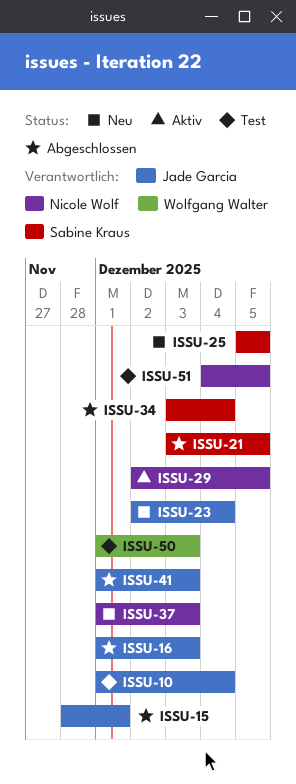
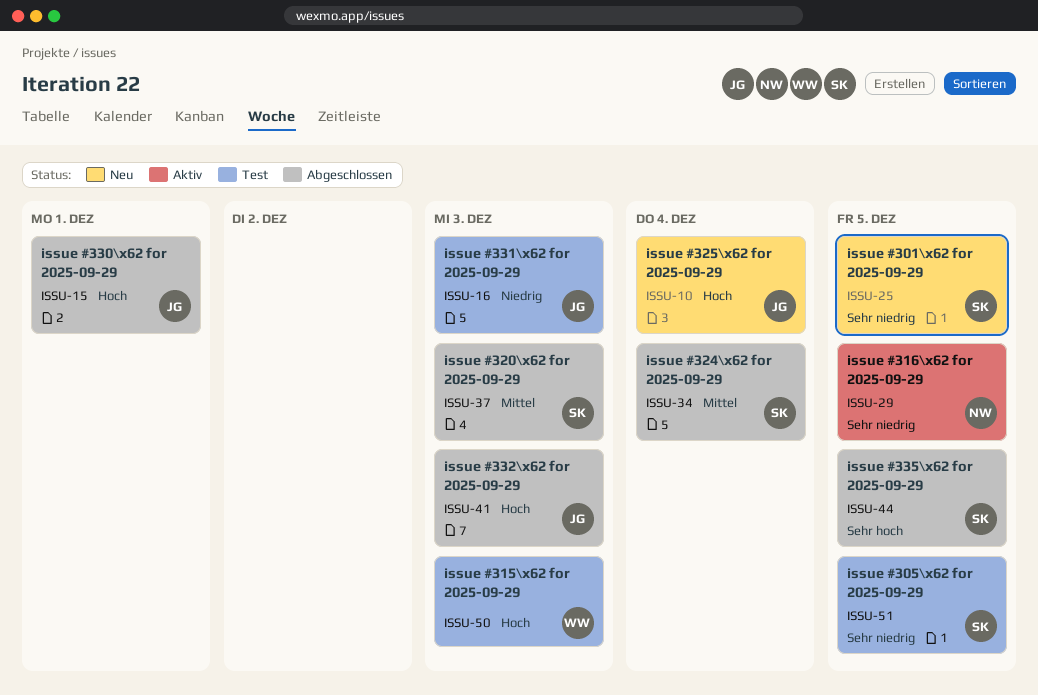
ISSU-10, status: Test -> Neu
ISSU-16, status: Abgeschlossen -> Test
ISSU-21: present -> none
ISSU-23: present -> none
ISSU-37, status: Neu -> Abgeschlossen
ISSU-37, owner: Nicole Wolf -> Sabine Kraus
ISSU-44: none -> present
ISSU-51, owner: Nicole Wolf -> Sabine Kraus

